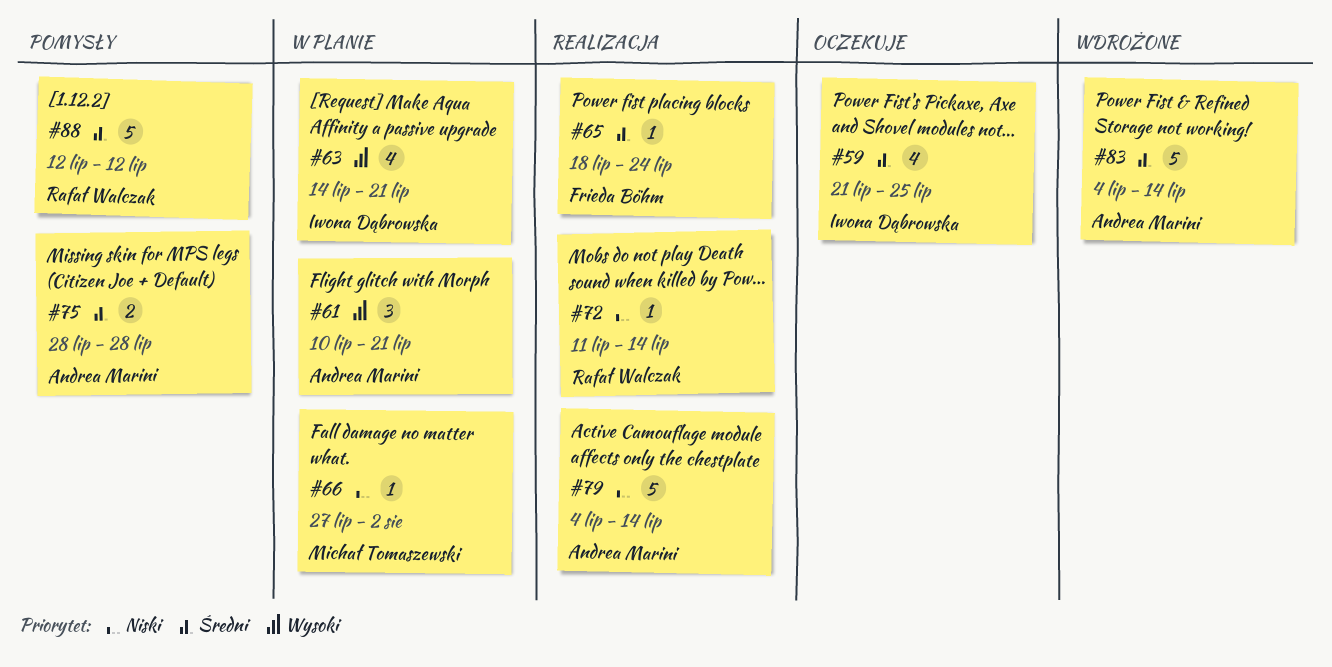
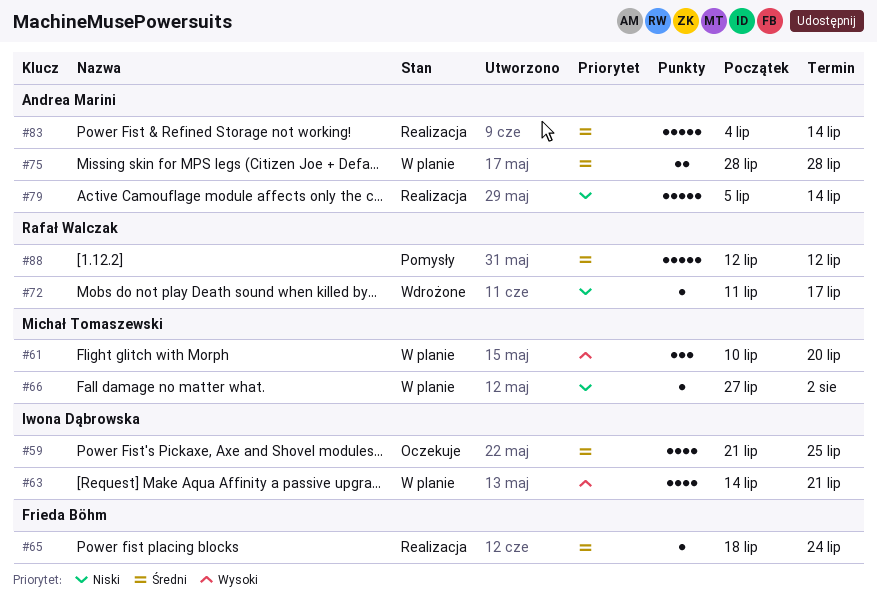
#61, owner: Andrea Marini -> Michał Tomaszewski
#61, due: Jul 21 -> Jul 20
#72, status: Realizacja -> Wdrożone
#72, due: Jul 14 -> Jul 17
#75, status: Pomysły -> W planie
#79, start: Jul 4 -> Jul 5
#83, status: Wdrożone -> Realizacja

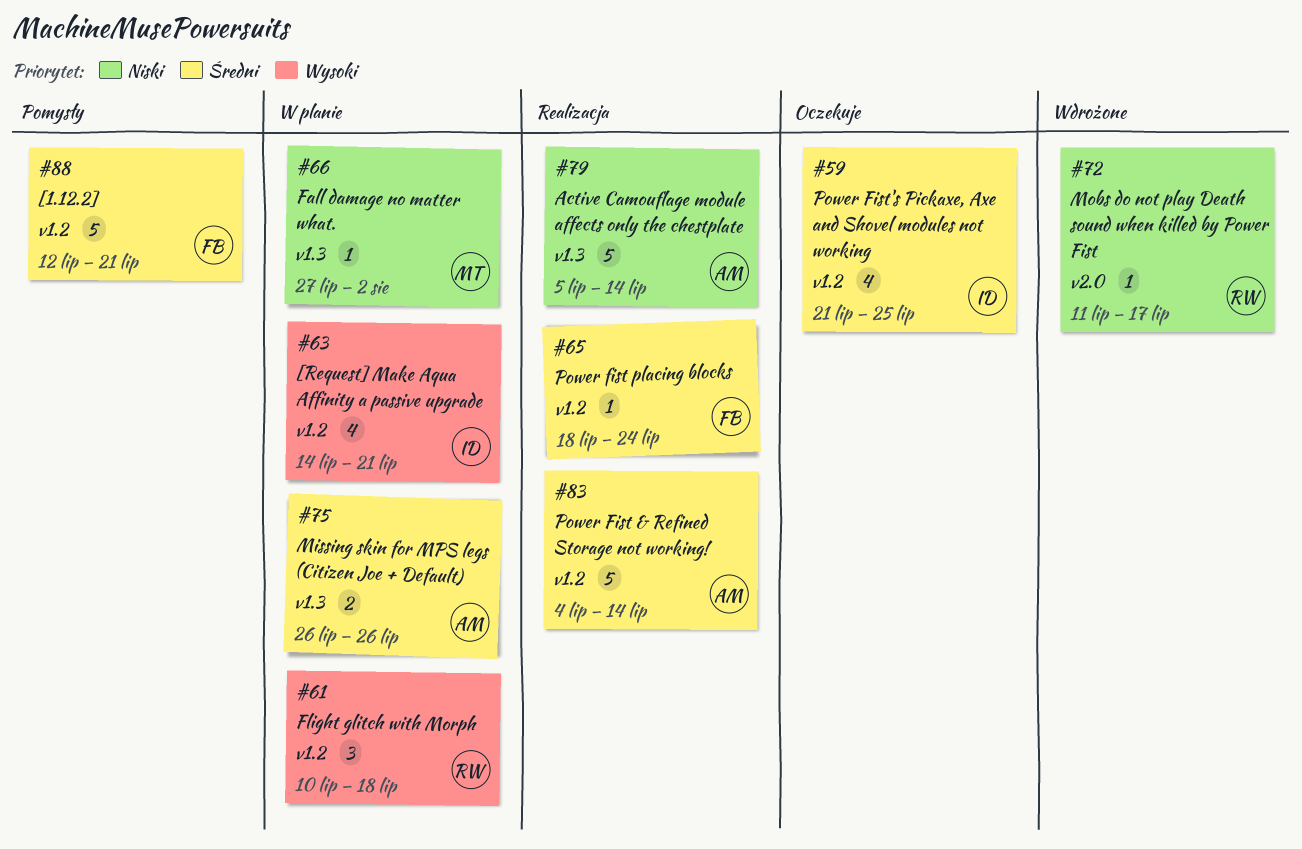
#61, owner: Michał Tomaszewski -> Rafał Walczak
#61, due: Jul 20 -> Jul 18
#75, start: Jul 28 -> Jul 26
#75, due: Jul 28 -> Jul 26
#88, owner: Rafał Walczak -> Frieda Böhm
#88, due: Jul 12 -> Jul 21

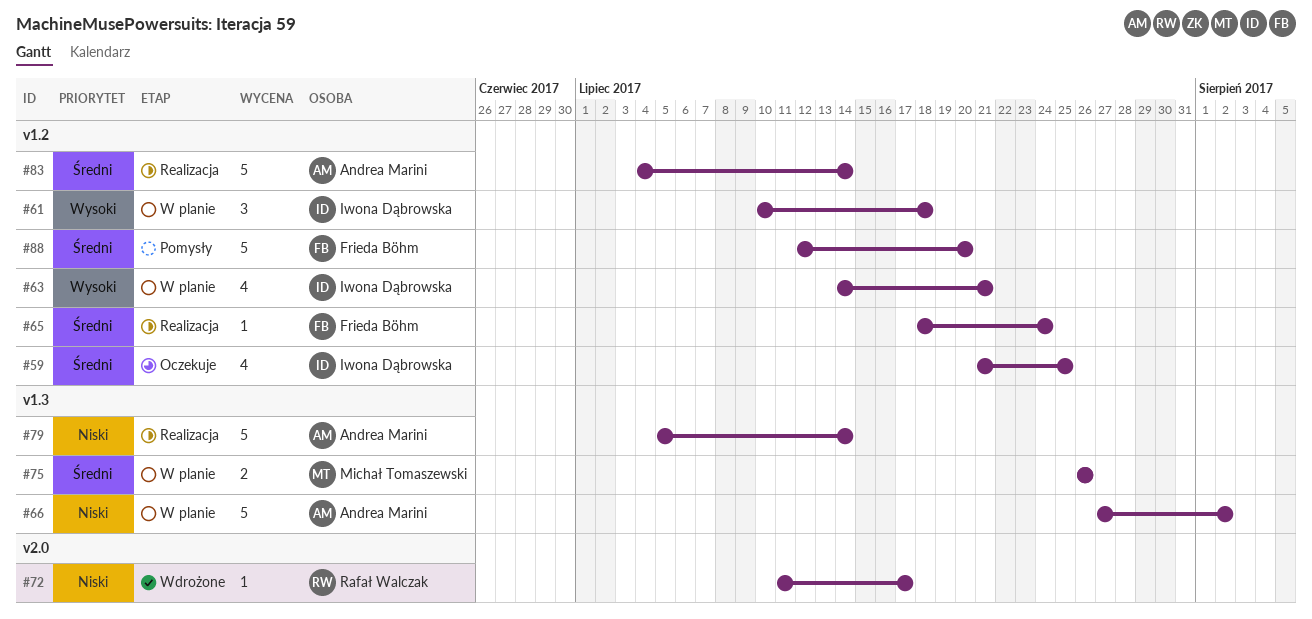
#61, owner: Rafał Walczak -> Iwona Dąbrowska
#66, owner: Michał Tomaszewski -> Andrea Marini
#66, estimate: 1 -> 5
#75, owner: Andrea Marini -> Michał Tomaszewski
#88, due: Jul 21 -> Jul 20

